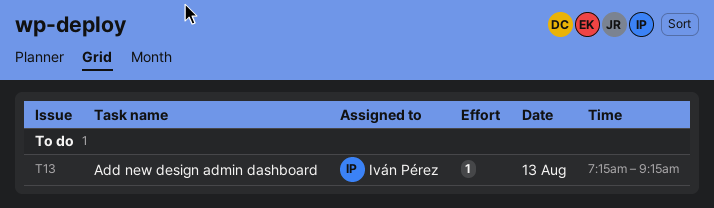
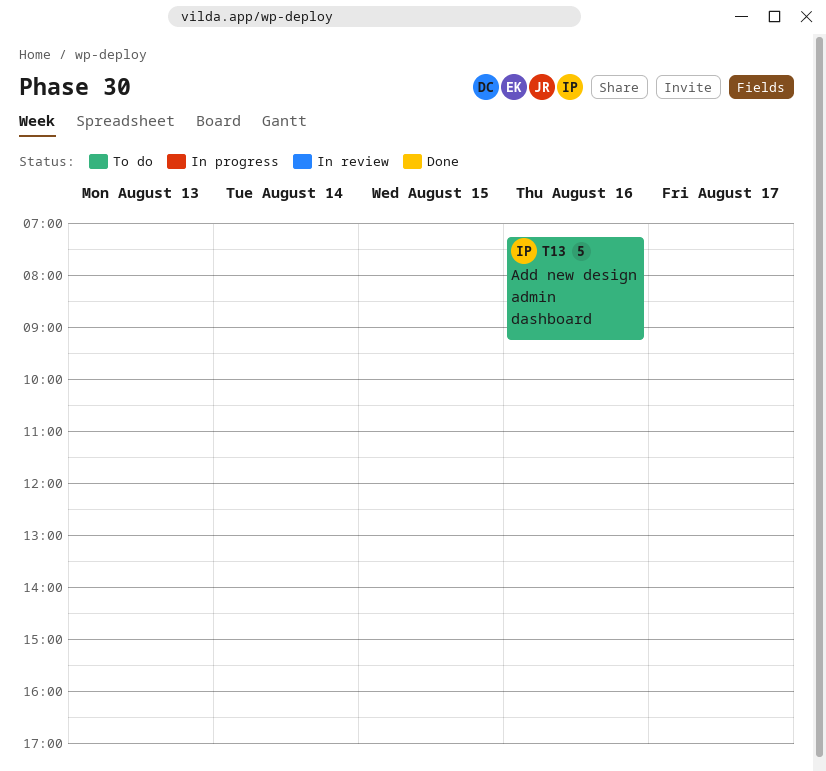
T13, estimate: 1 -> 5
T13, day: Aug 13 -> Aug 16

